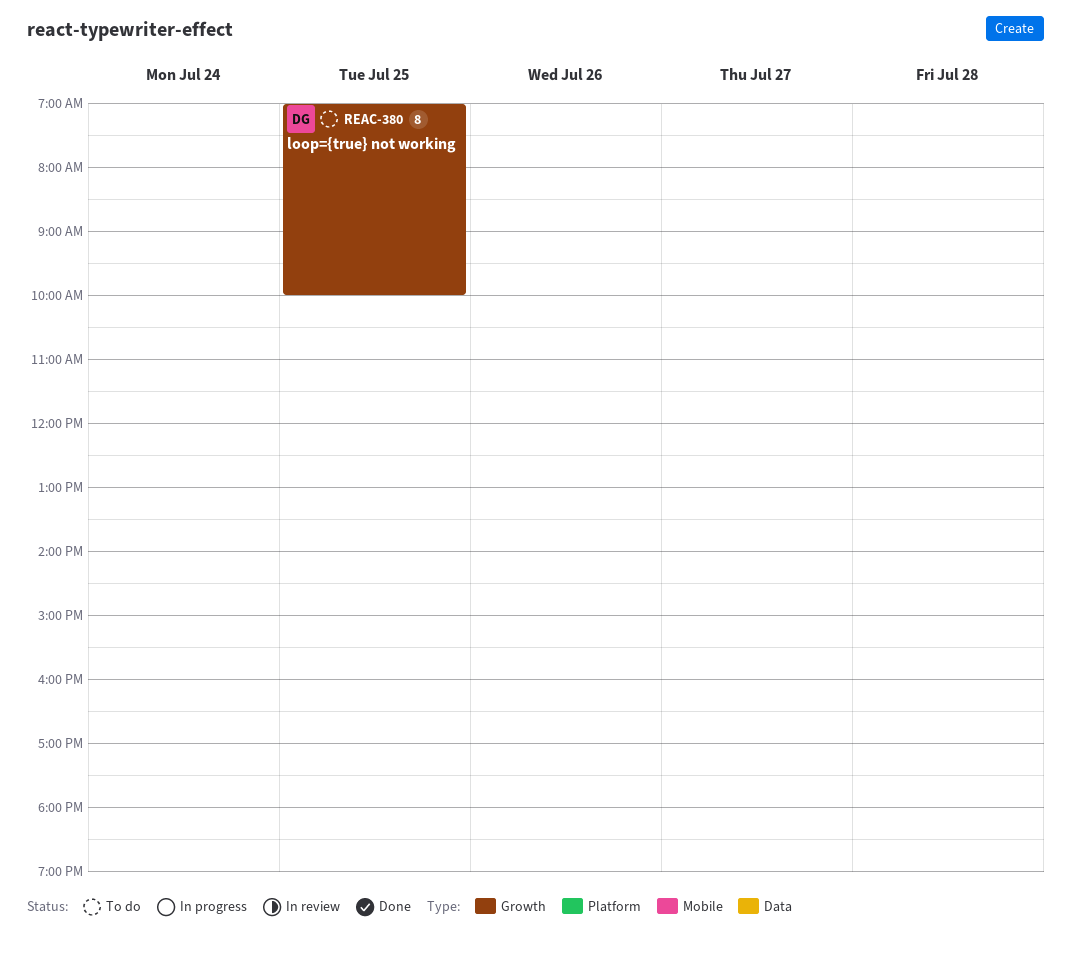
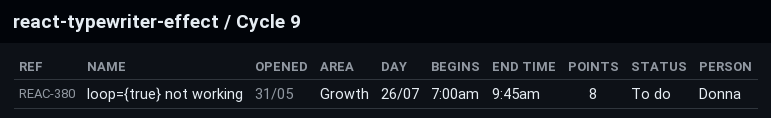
REAC-380, day: Jul 25 -> Jul 26
REAC-380, ends: 10:00 -> 09:45

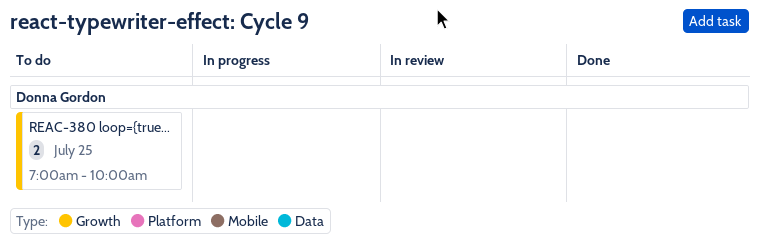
REAC-380, estimate: 8 -> 2
REAC-380, day: Jul 26 -> Jul 25
REAC-380, ends: 09:45 -> 10:00

